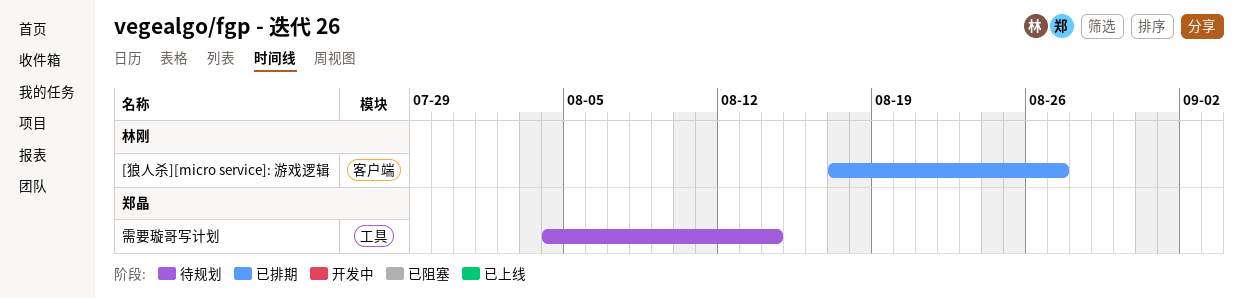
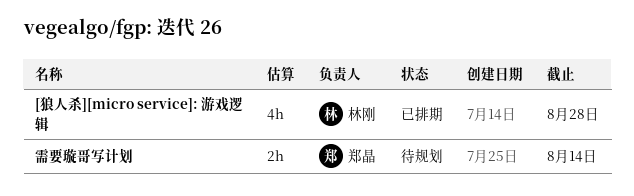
[狼人杀][micro service]: 游戏逻辑, due: Aug 27 -> Aug 28

